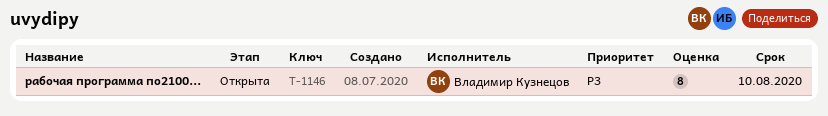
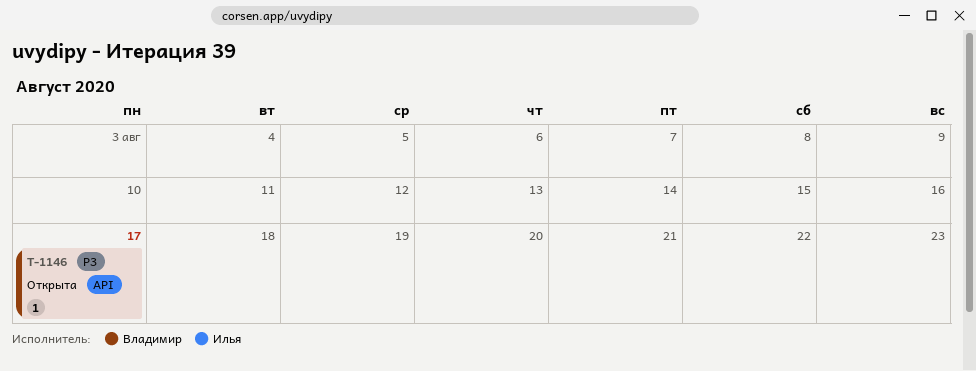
T-1146, estimate: 8 -> 1
T-1146, due: Aug 10 -> Aug 17

